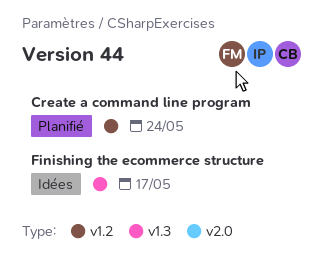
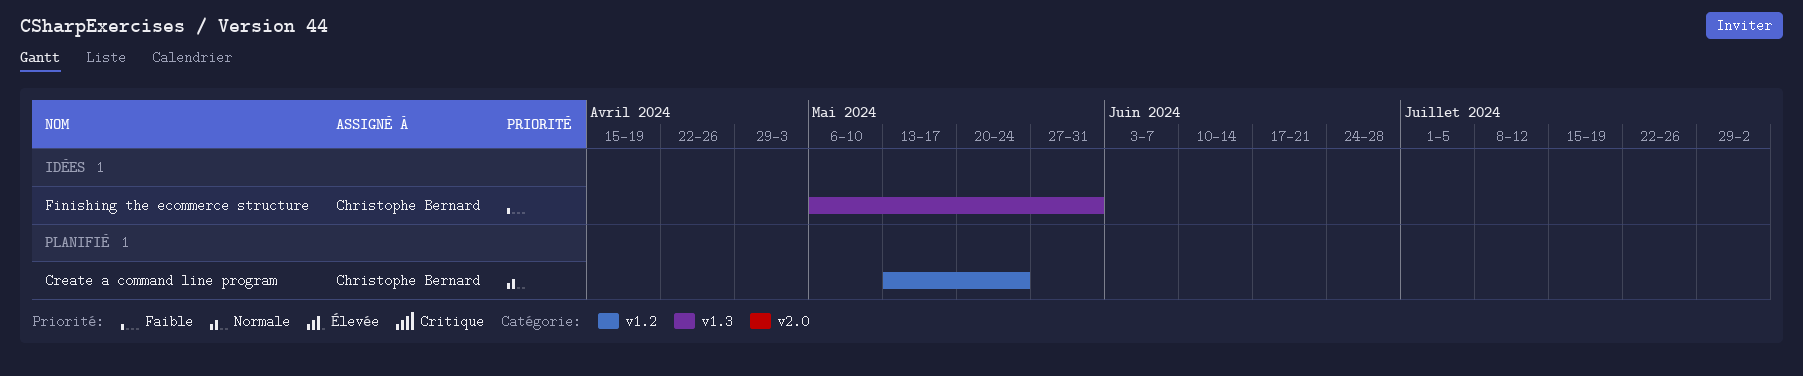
Finishing the ecommerce structure, due: May 17 -> May 31

